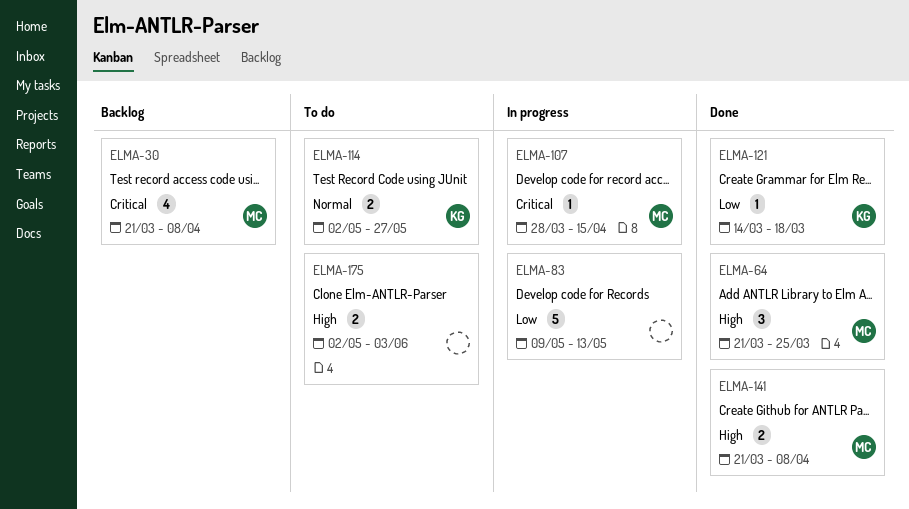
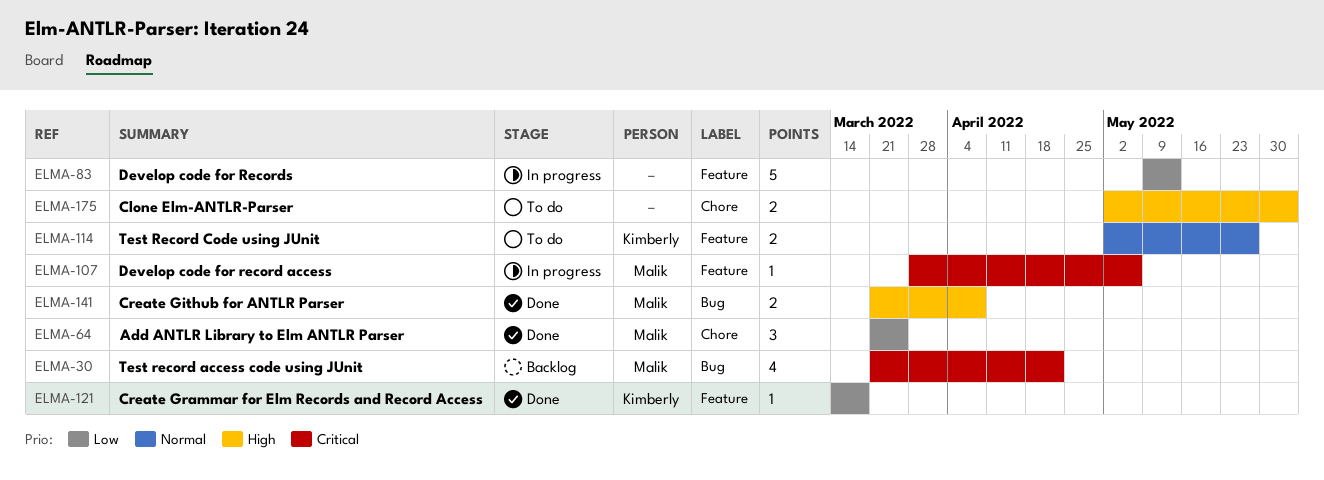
ELMA-30, due: Apr 8 -> Apr 22
ELMA-64, priority: High -> Low
ELMA-107, due: Apr 15 -> May 6

